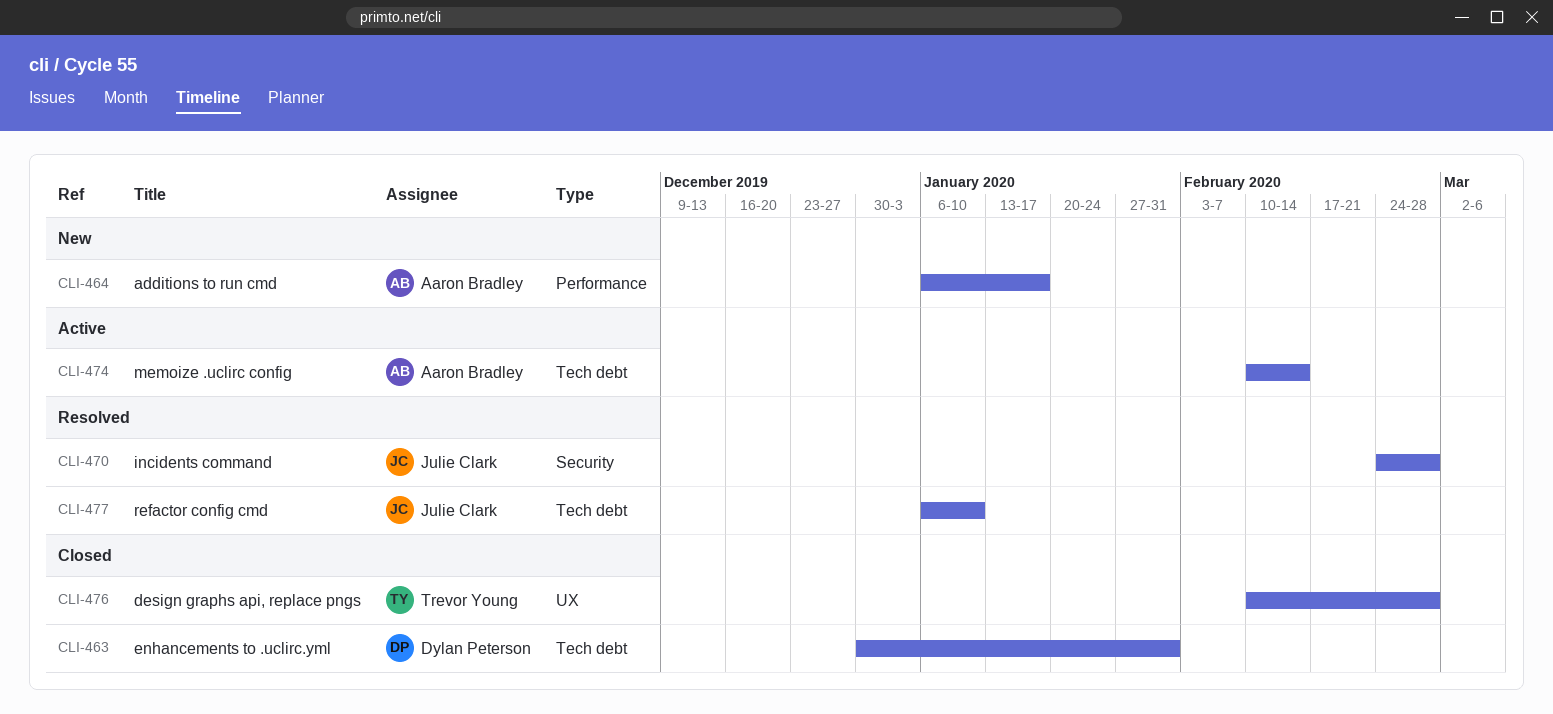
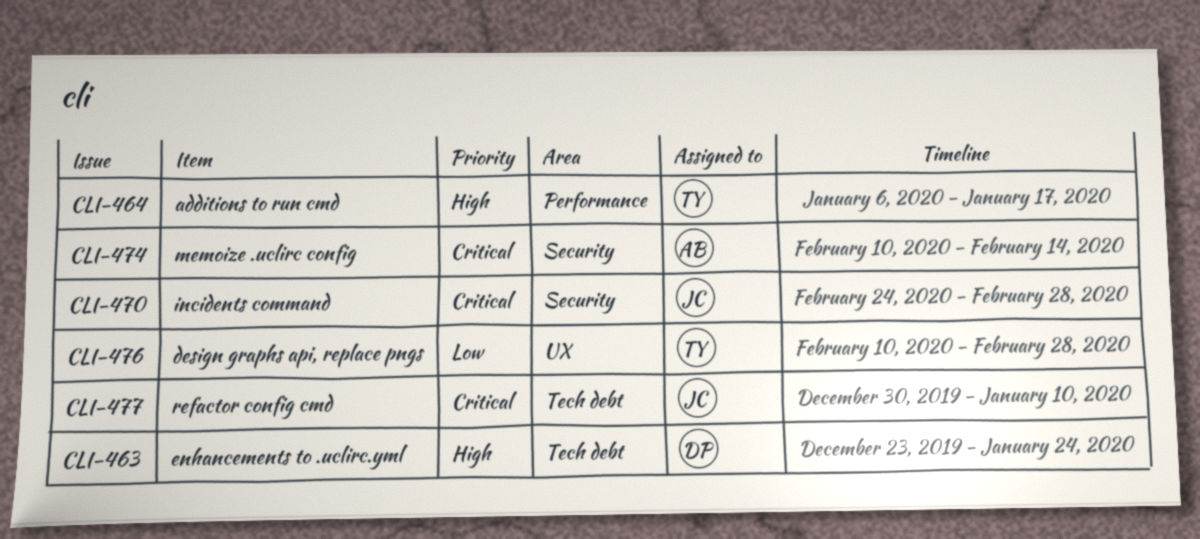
CLI-463, start: Dec 30 -> Dec 23
CLI-463, due: Jan 31 -> Jan 24
CLI-464, owner: Aaron Bradley -> Trevor Young
CLI-474, label: Tech debt -> Security
CLI-477, start: Jan 6 -> Dec 30

